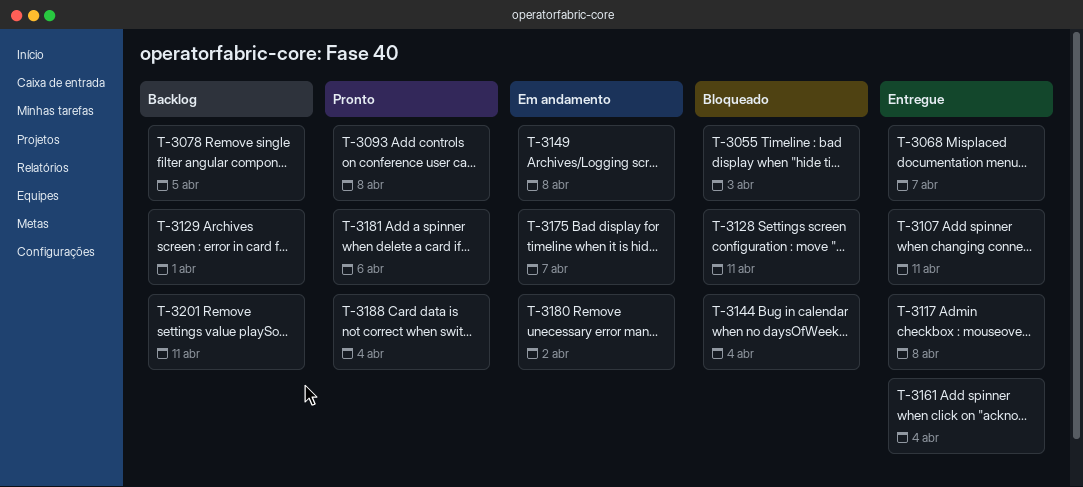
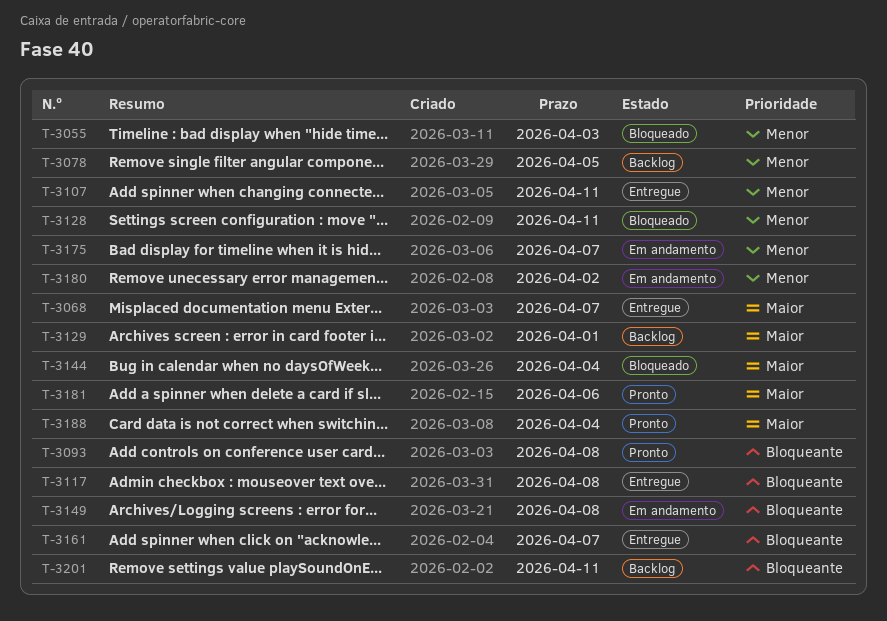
T-3161, due: Apr 4 -> Apr 7

